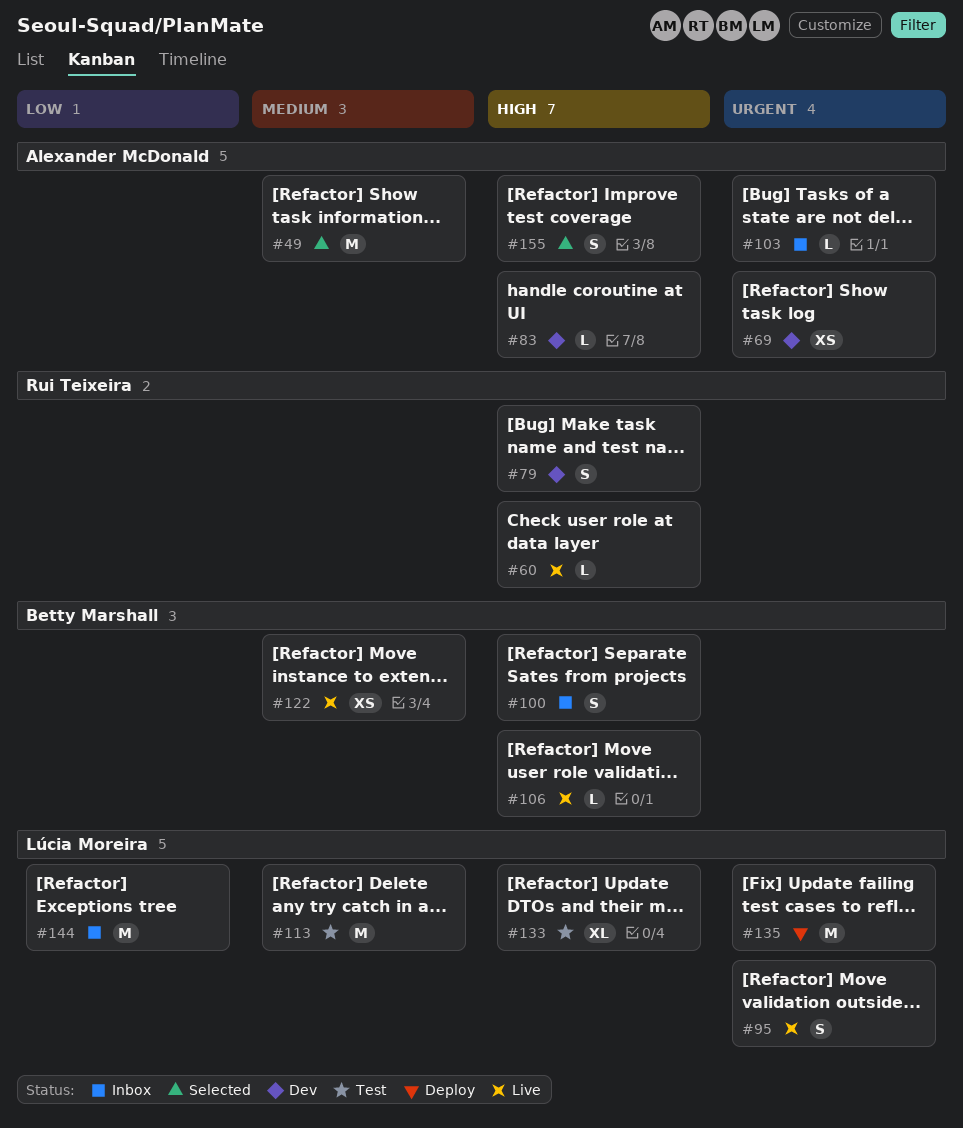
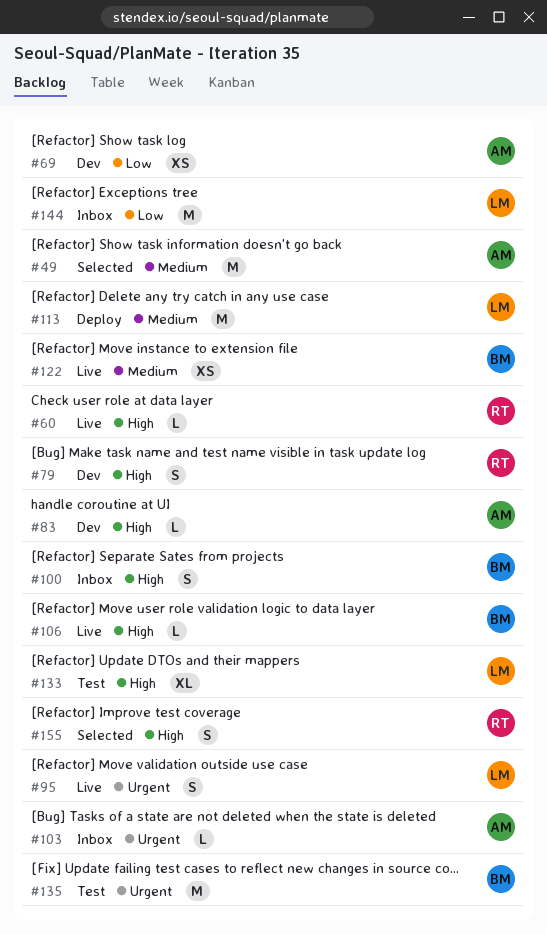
#69, priority: Urgent -> Low
#113, status: Test -> Deploy
#135, status: Deploy -> Test
#135, owner: Lúcia Moreira -> Betty Marshall
#155, owner: Alexander McDonald -> Rui Teixeira

